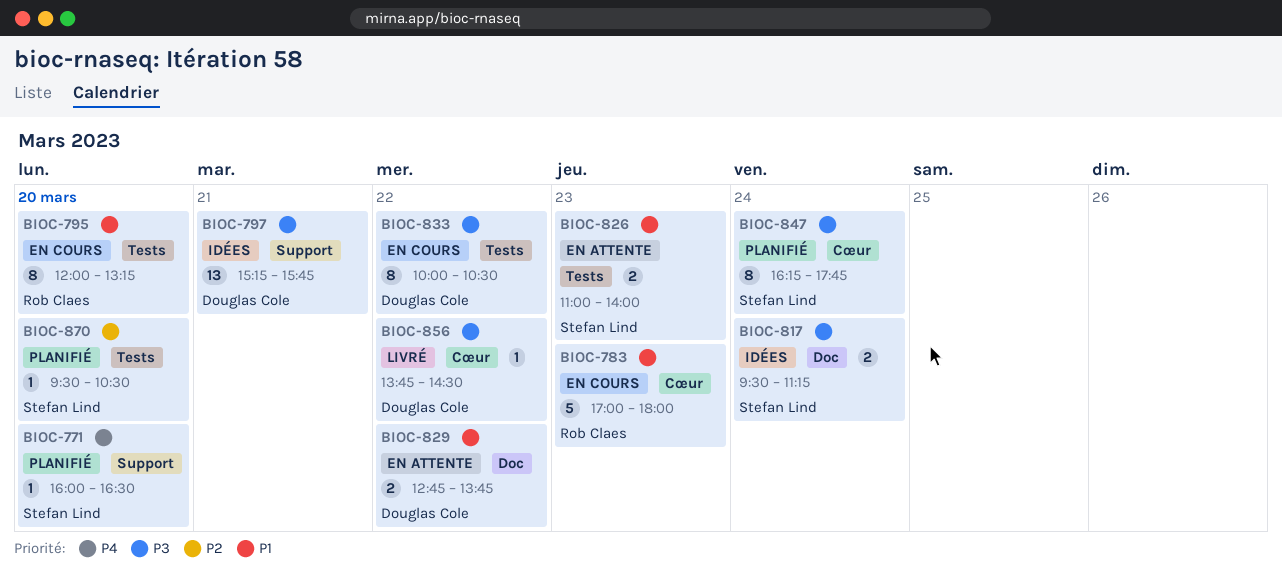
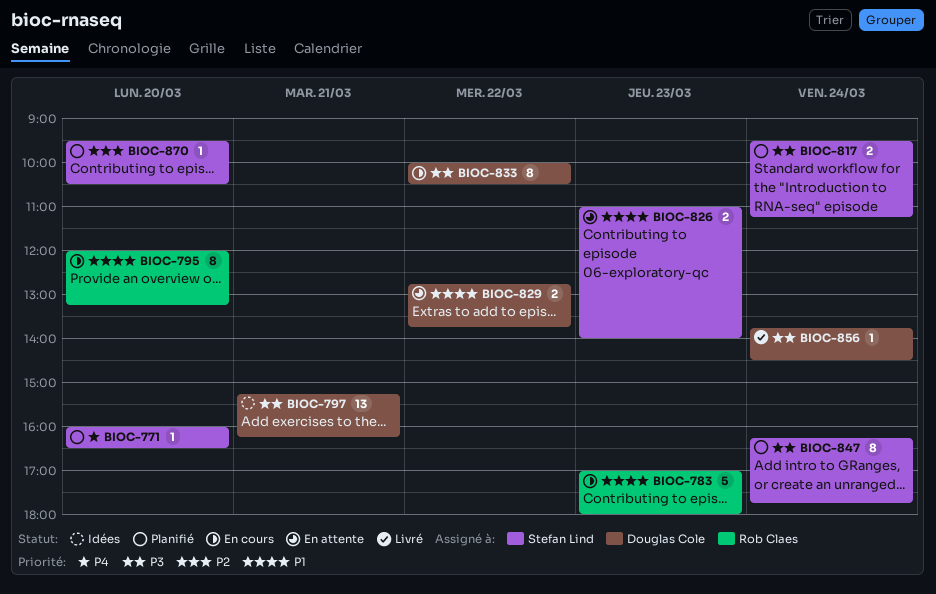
BIOC-797, ends: 15:45 -> 16:15
BIOC-817, status: Idées -> Planifié
BIOC-856, day: Mar 22 -> Mar 24

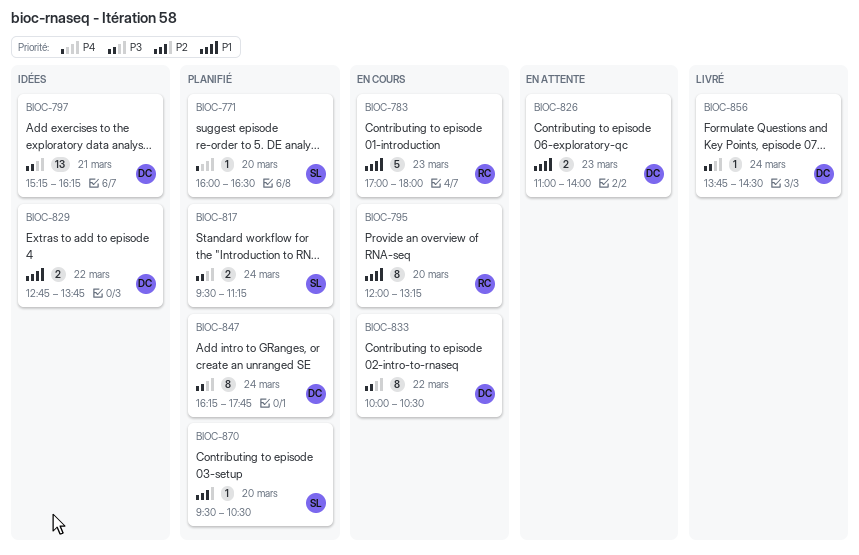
BIOC-826, owner: Stefan Lind -> Douglas Cole
BIOC-829, status: En attente -> Idées
BIOC-847, owner: Stefan Lind -> Douglas Cole

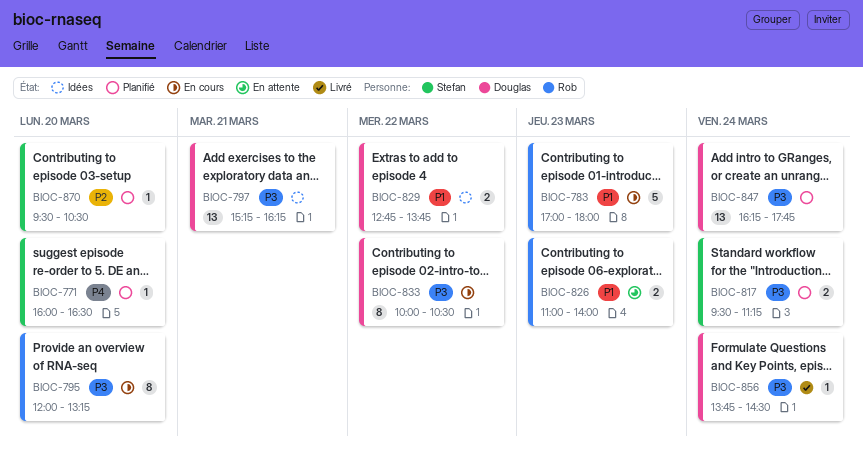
BIOC-795, priority: P1 -> P3
BIOC-826, owner: Douglas -> Rob
BIOC-847, estimate: 8 -> 13

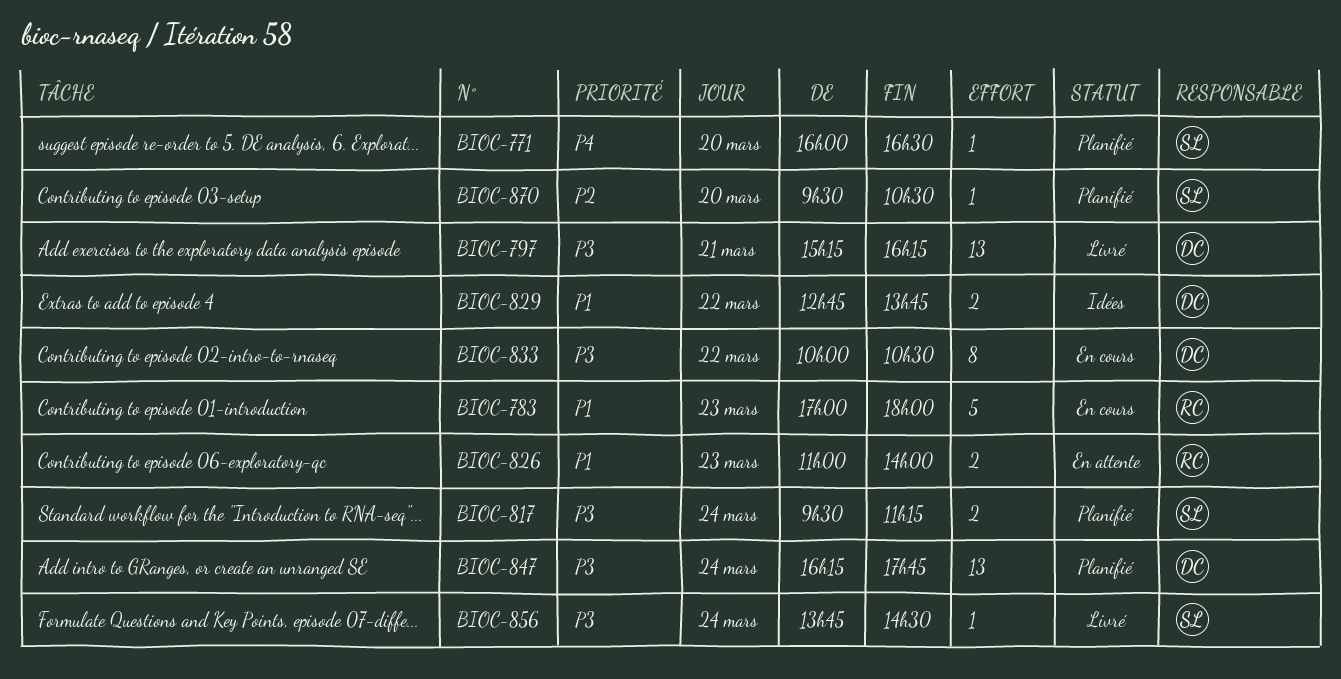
BIOC-795: present -> none
BIOC-797, status: Idées -> Livré
BIOC-856, owner: Douglas -> Stefan

